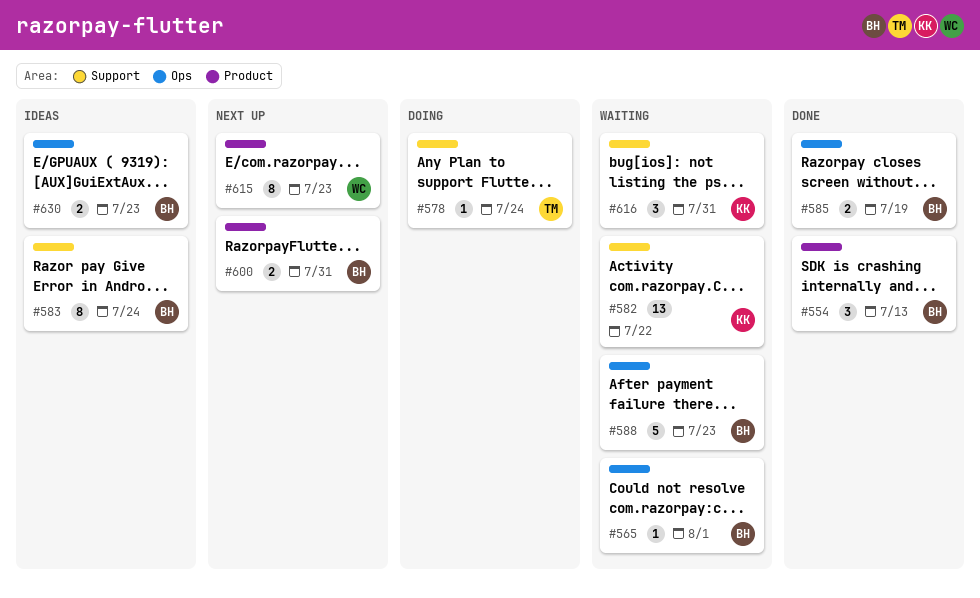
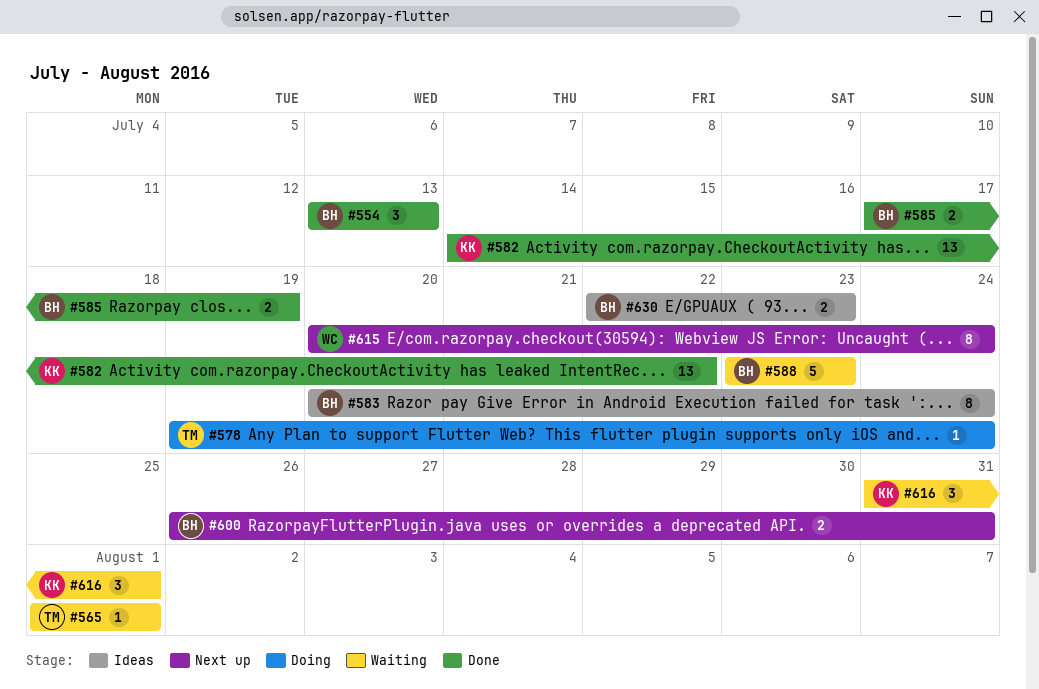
#565, owner: BH -> TM
#582, status: Waiting -> Done
#615, due: Jul 23 -> Jul 24
#616, due: Jul 31 -> Aug 1

